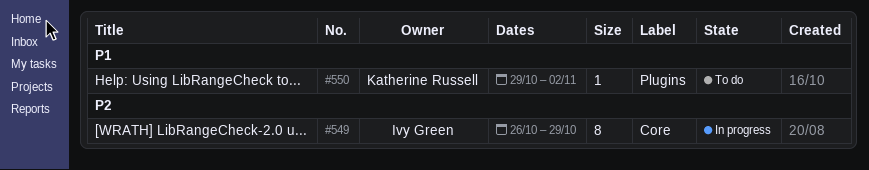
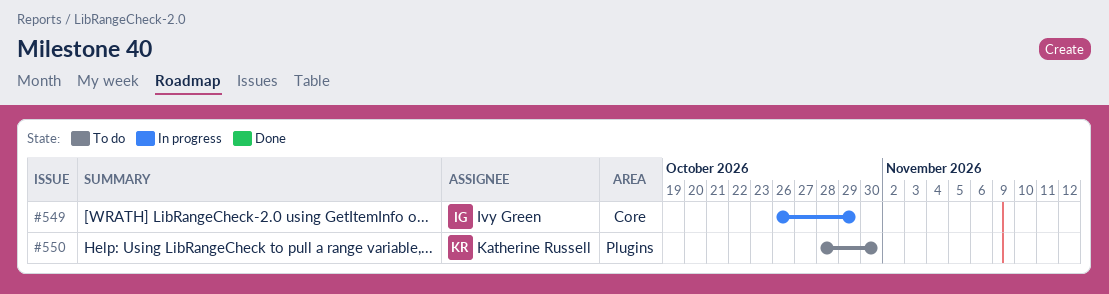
#550, start: Oct 29 -> Oct 28
#550, due: Nov 2 -> Oct 30

